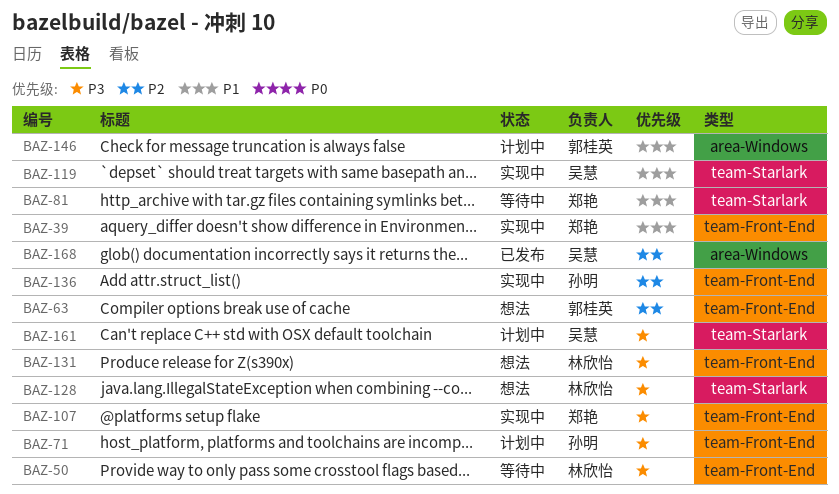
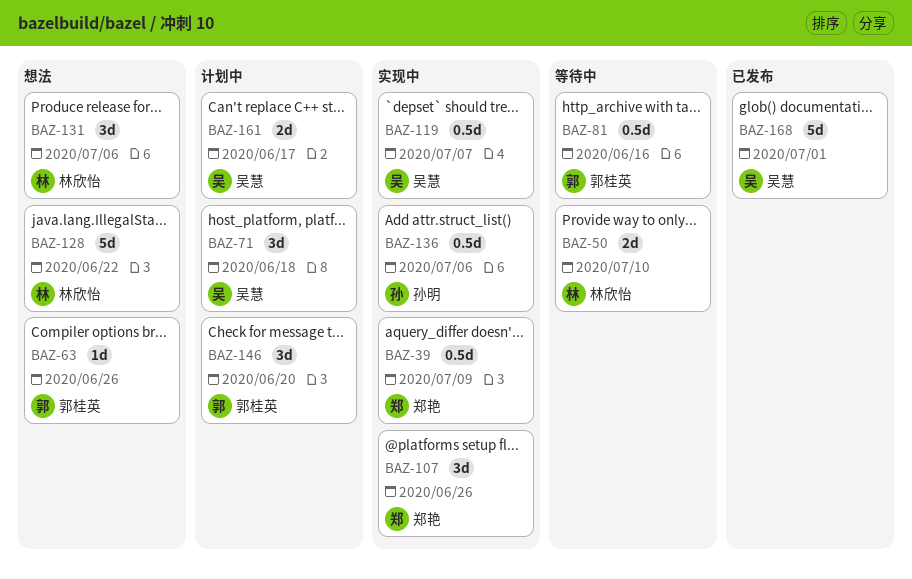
BAZ-71, owner: 孙明 -> 吴慧
BAZ-81, owner: 郑艳 -> 郭桂英

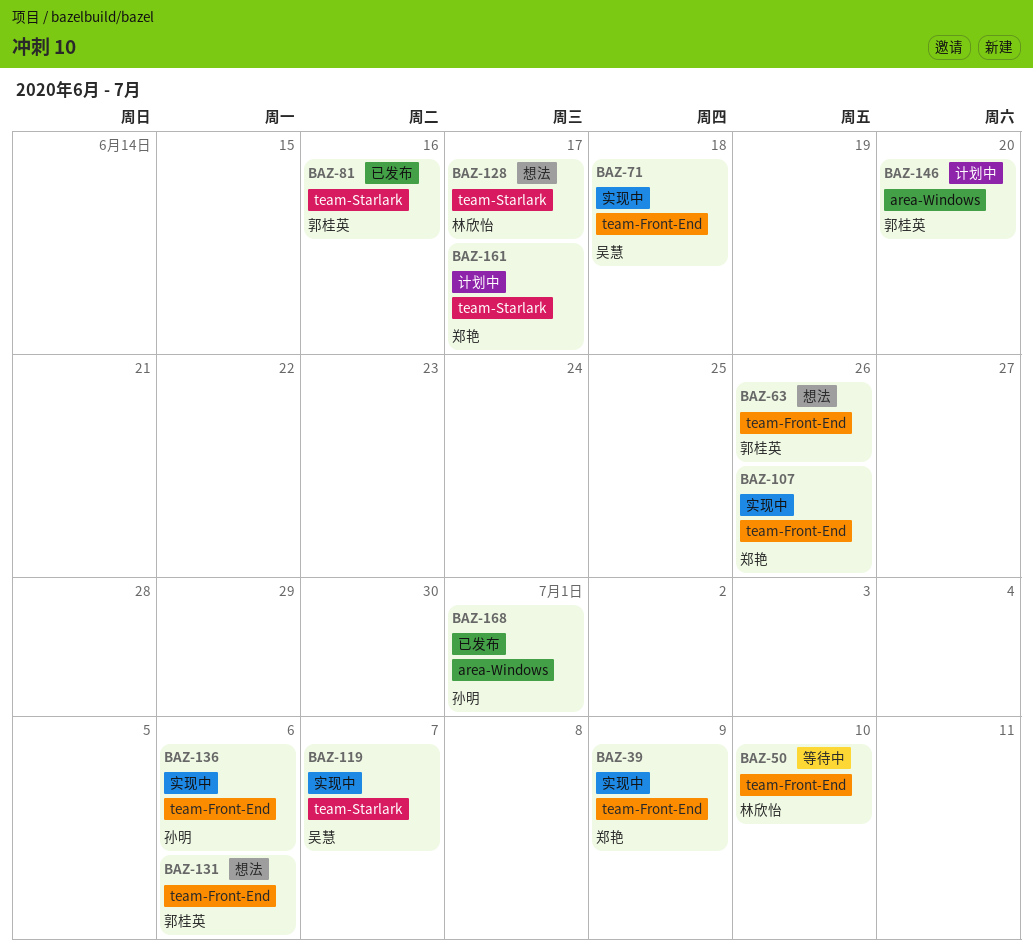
BAZ-71, status: 计划中 -> 实现中
BAZ-81, status: 等待中 -> 已发布
BAZ-128, due: Jun 22 -> Jun 17
BAZ-131, owner: 林欣怡 -> 郭桂英
BAZ-161, owner: 吴慧 -> 郑艳
BAZ-168, owner: 吴慧 -> 孙明

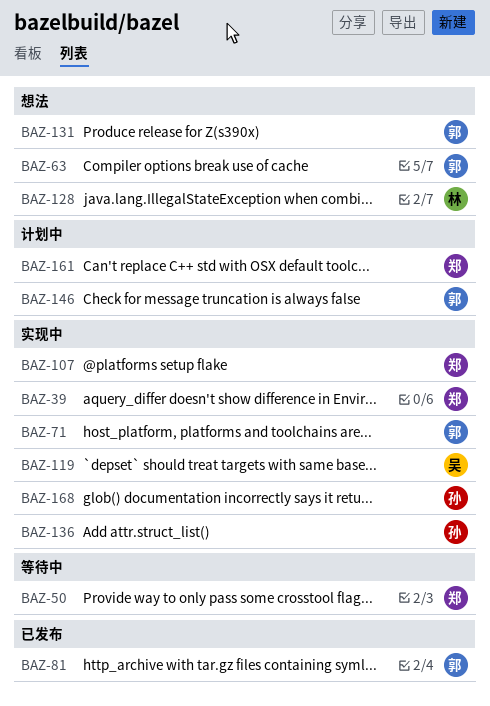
BAZ-50, owner: 林欣怡 -> 郑艳
BAZ-71, owner: 吴慧 -> 郭桂英
BAZ-168, status: 已发布 -> 实现中

